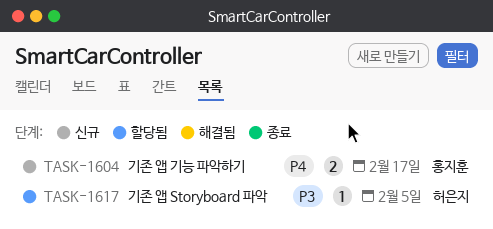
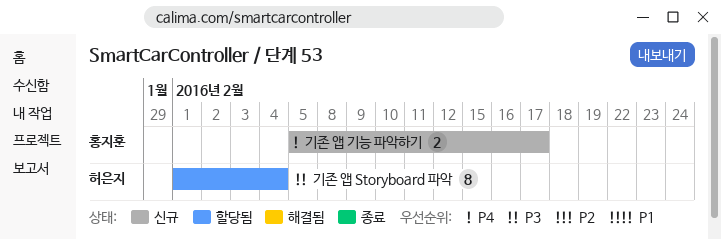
기존 앱 Storyboard 파악, estimate: 1 -> 8
기존 앱 Storyboard 파악, due: Feb 5 -> Feb 4

